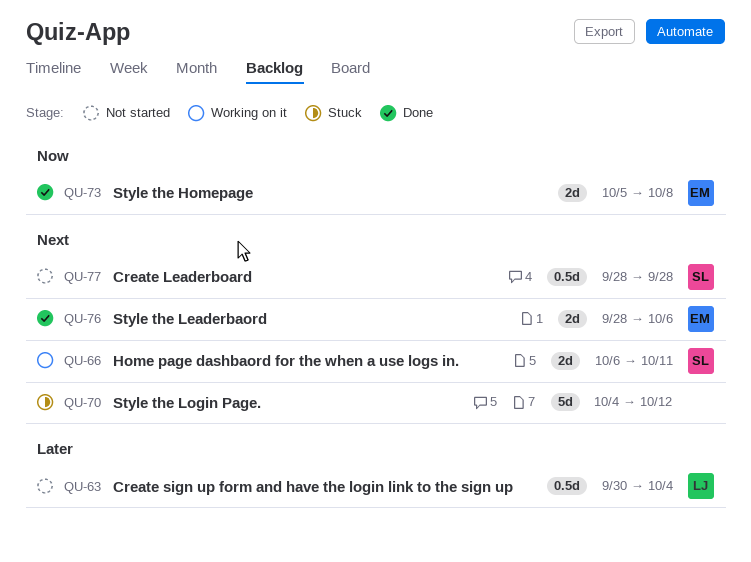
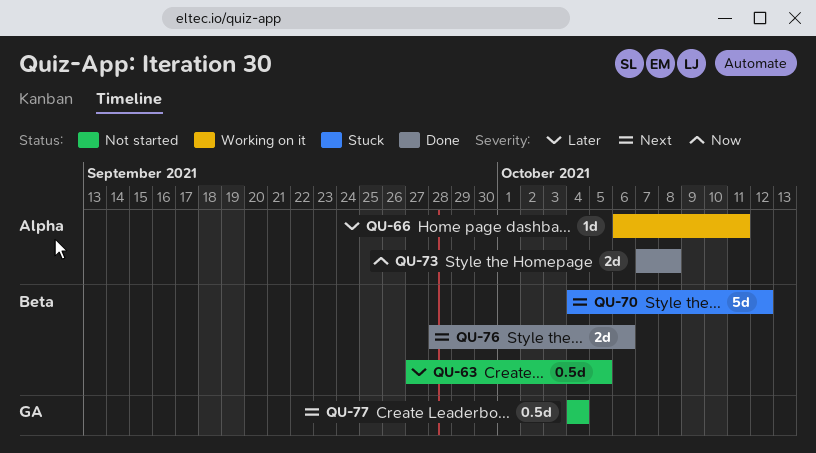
QU-63, start: Sep 30 -> Sep 27
QU-63, due: Oct 4 -> Oct 5
QU-66, priority: Next -> Later
QU-66, estimate: 2d -> 1d
QU-73, start: Oct 5 -> Oct 7
QU-77, start: Sep 28 -> Oct 4
QU-77, due: Sep 28 -> Oct 4

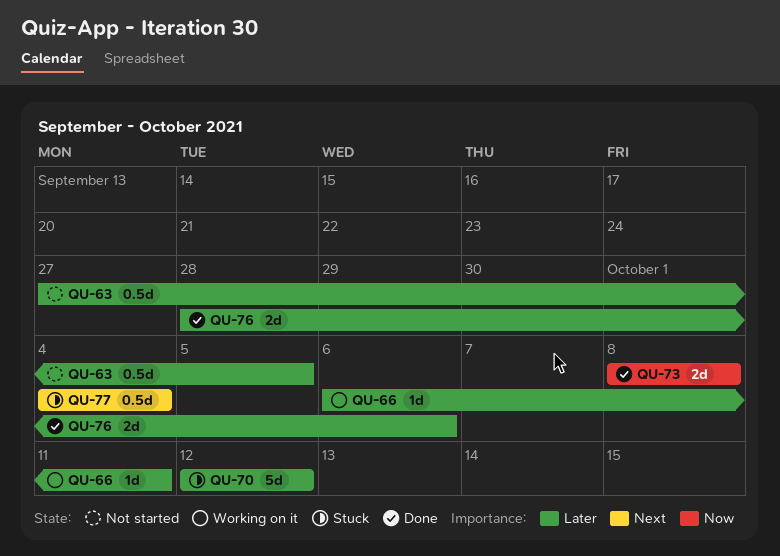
QU-70, priority: Next -> Later
QU-70, start: Oct 4 -> Oct 12
QU-73, start: Oct 7 -> Oct 8
QU-76, priority: Next -> Later
QU-77, status: Not started -> Stuck

